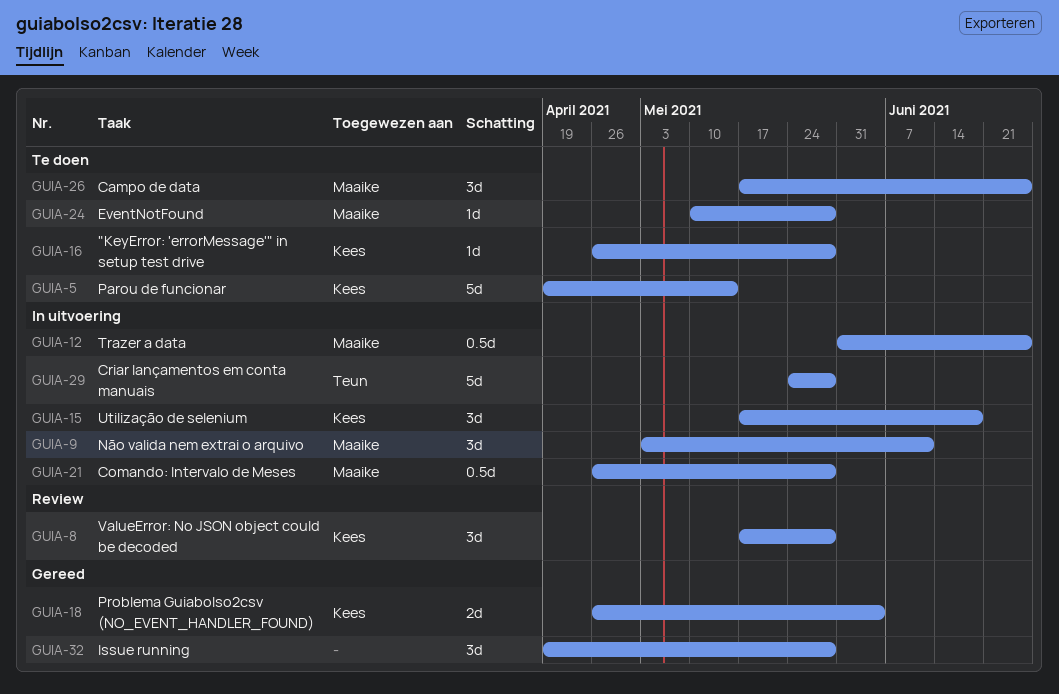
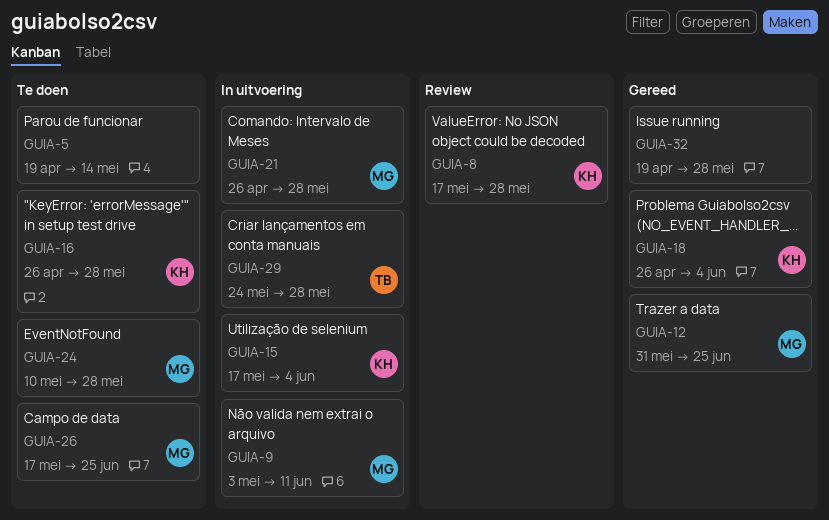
GUIA-5, owner: Kees -> none
GUIA-12, status: In uitvoering -> Gereed
GUIA-15, due: Jun 18 -> Jun 4

